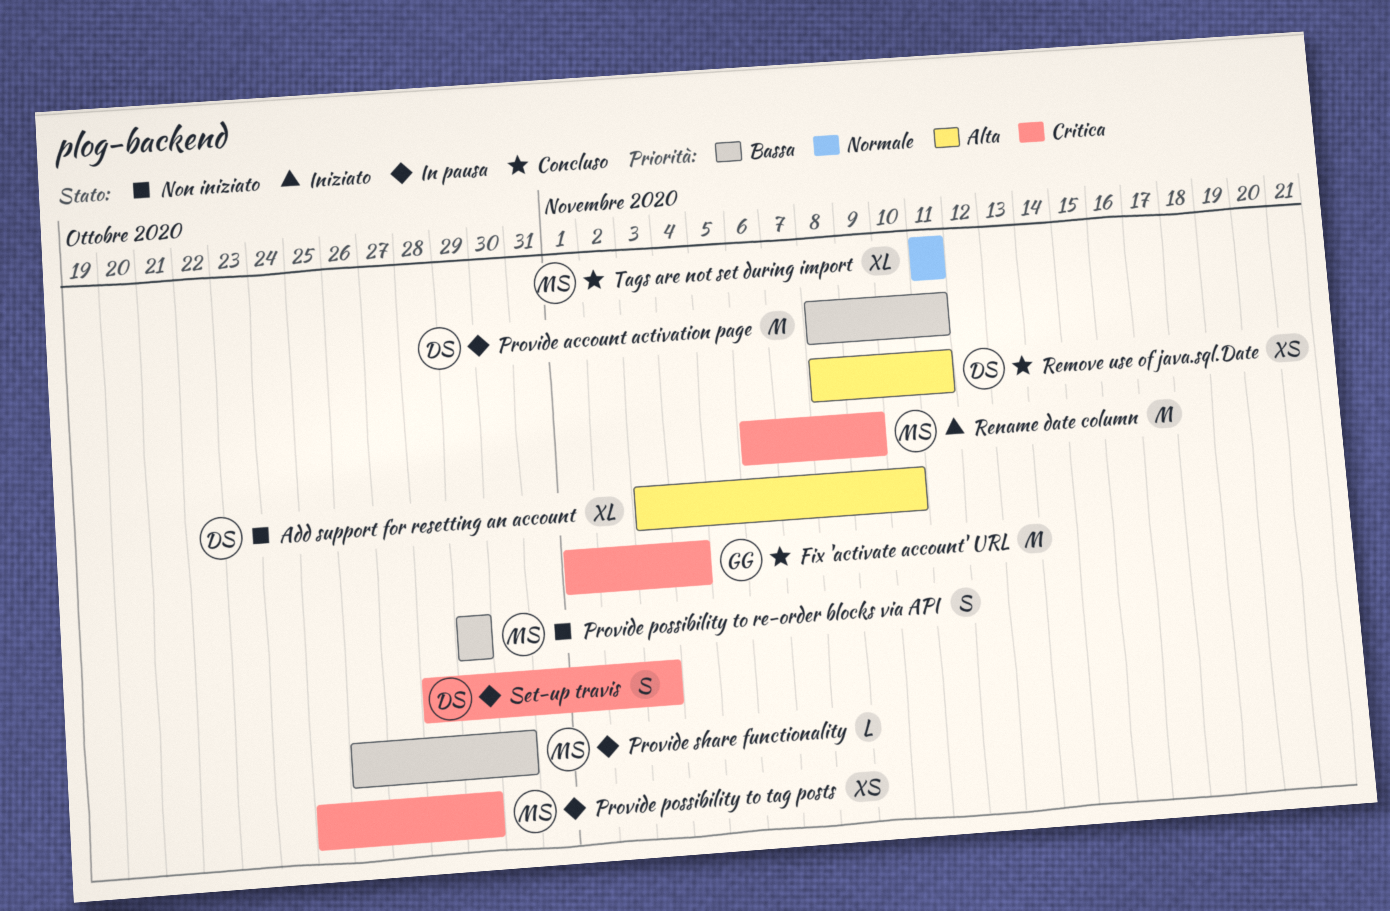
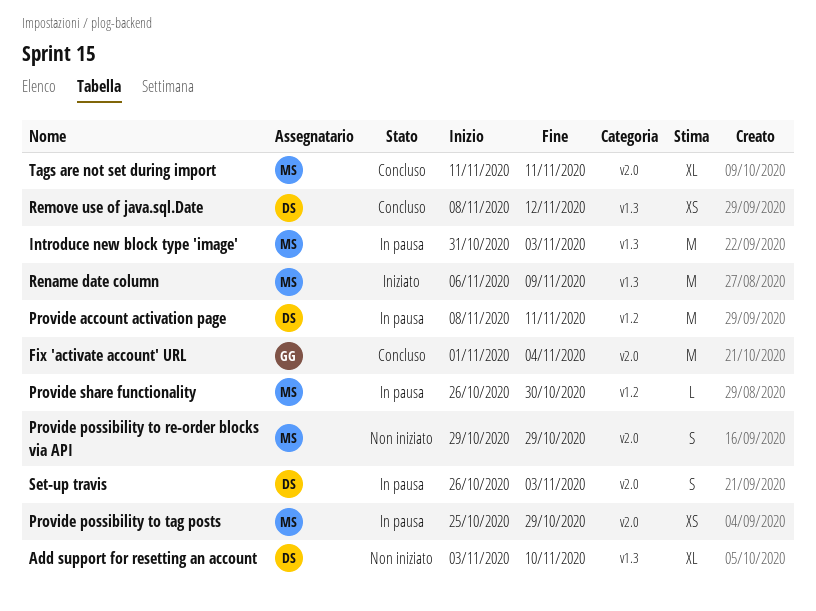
Introduce new block type 'image': none -> present
Remove use of java.sql.Date, due: Nov 11 -> Nov 12
Set-up travis, start: Oct 28 -> Oct 26

